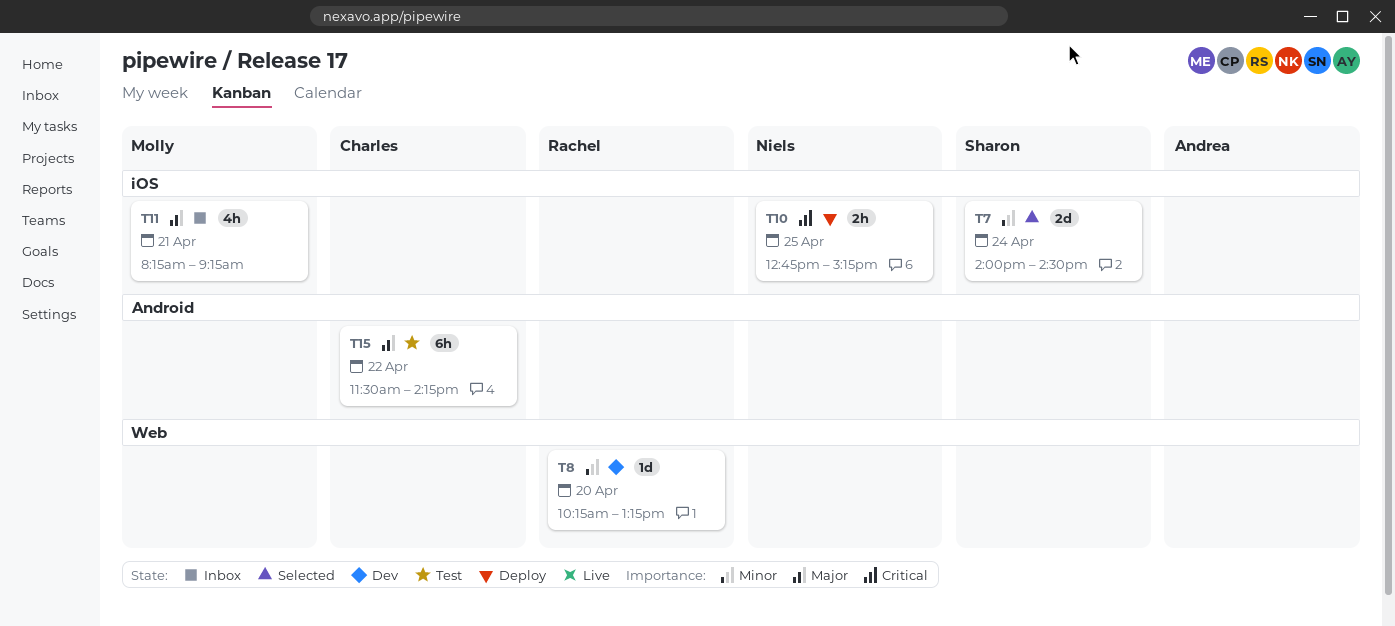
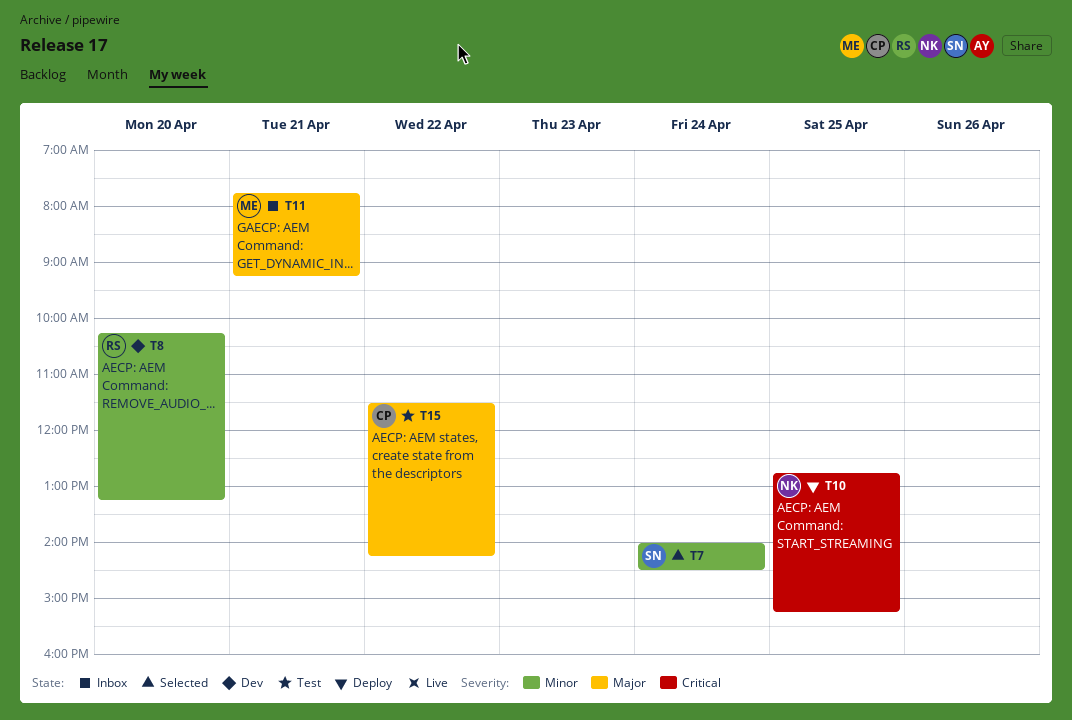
T11, begins: 08:15 -> 07:45

